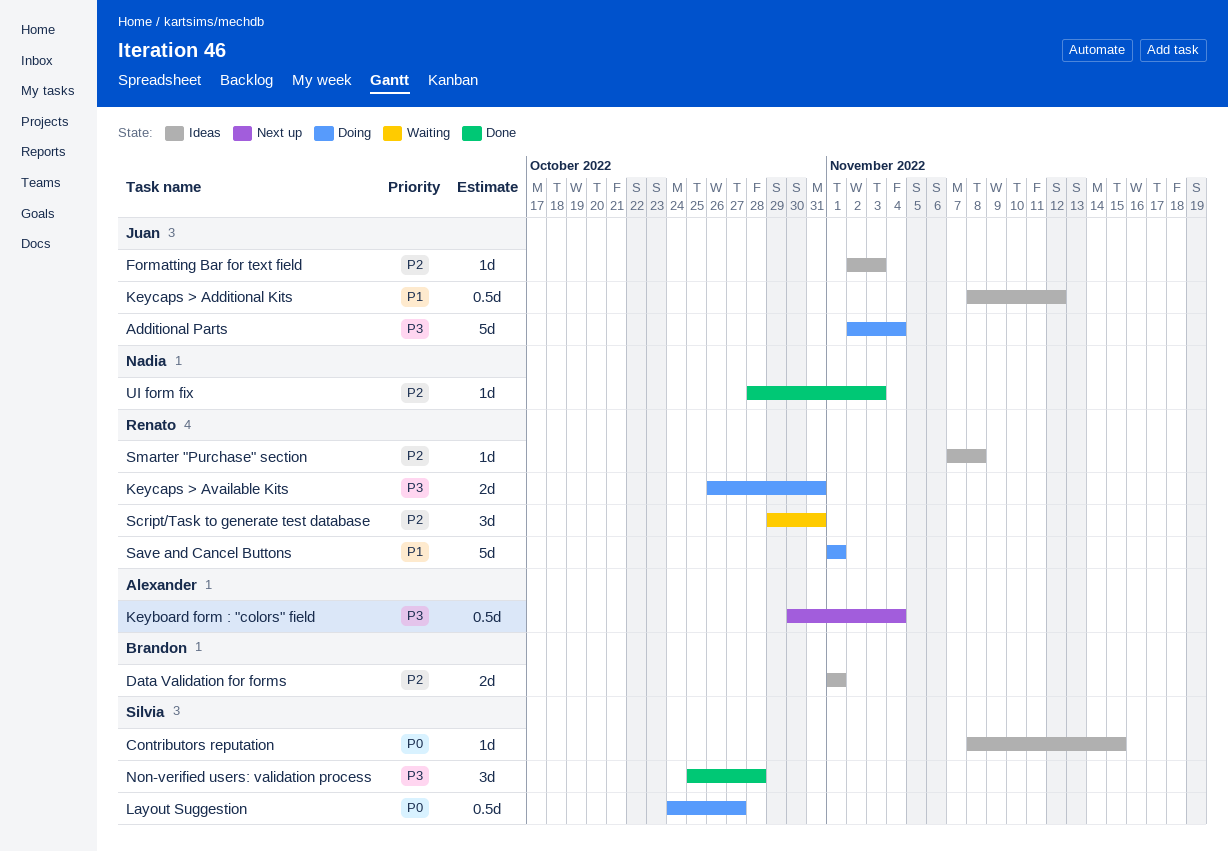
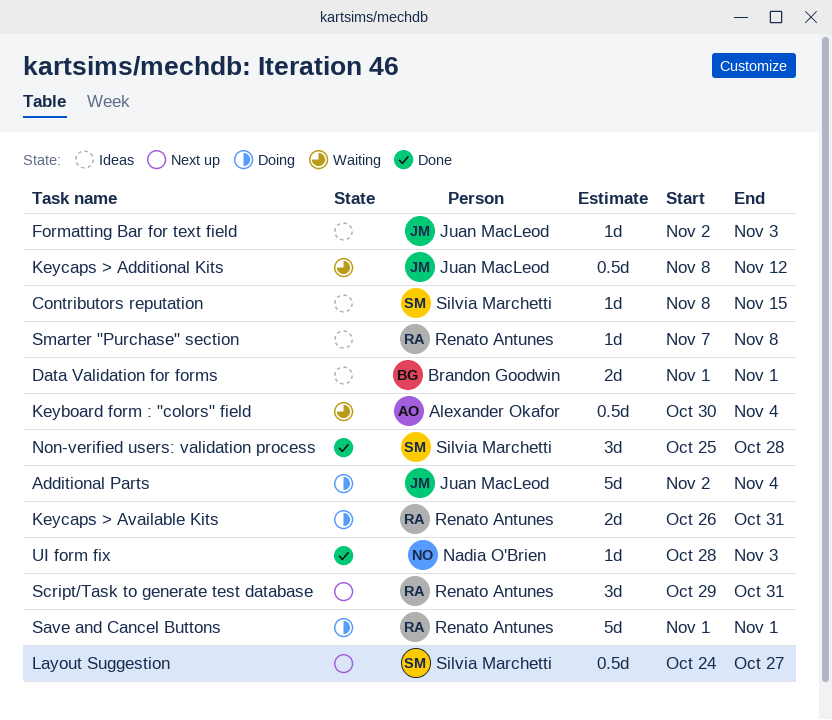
Keyboard form : "colors" field, status: Next up -> Waiting
Keycaps > Additional Kits, status: Ideas -> Waiting
Layout Suggestion, status: Doing -> Next up
Script/Task to generate test database, status: Waiting -> Next up

